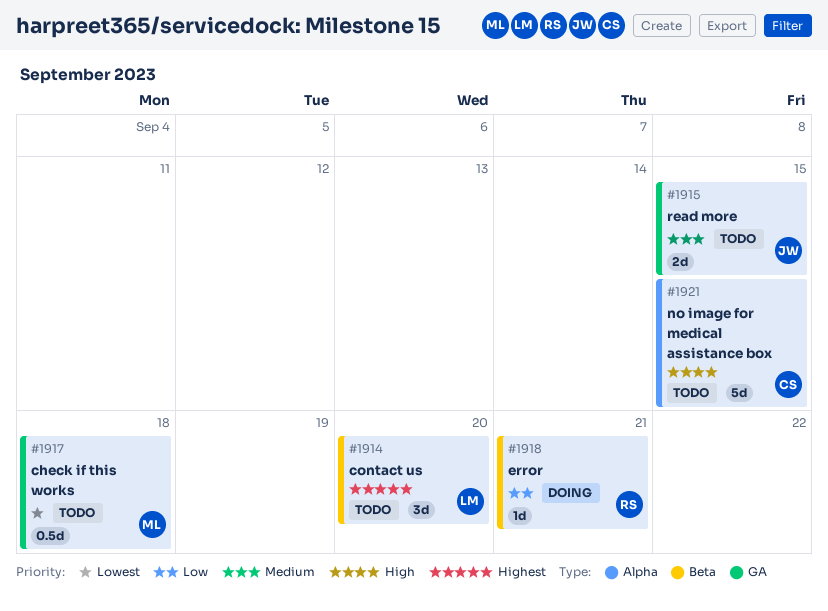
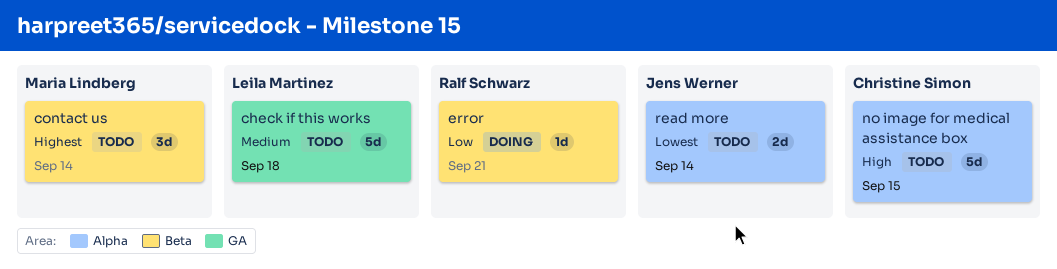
check if this works, owner: Maria Lindberg -> Leila Martinez
check if this works, priority: Lowest -> Medium
check if this works, estimate: 0.5d -> 5d
contact us, owner: Leila Martinez -> Maria Lindberg
contact us, due: Sep 20 -> Sep 14
read more, priority: Medium -> Lowest
read more, label: GA -> Alpha
read more, due: Sep 15 -> Sep 14

